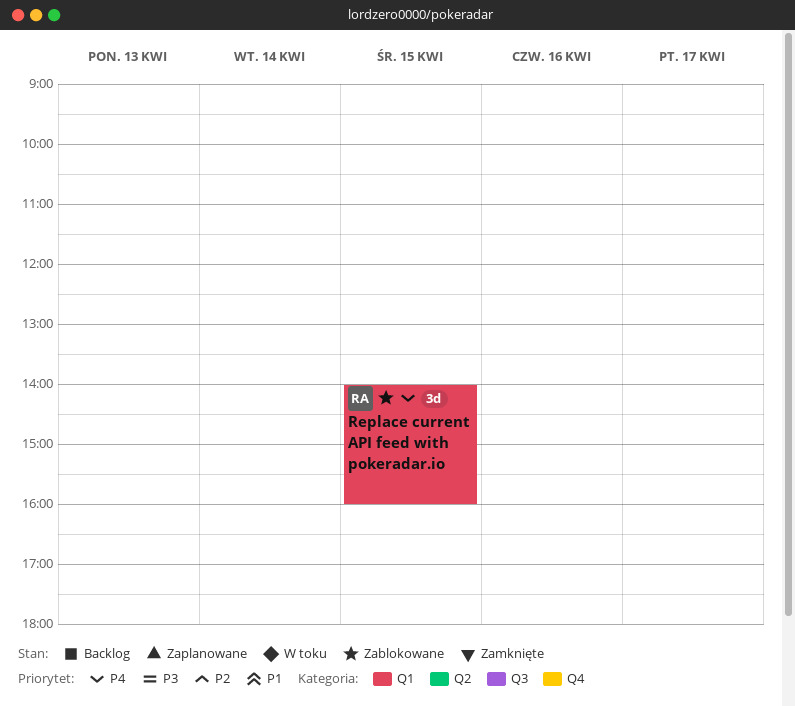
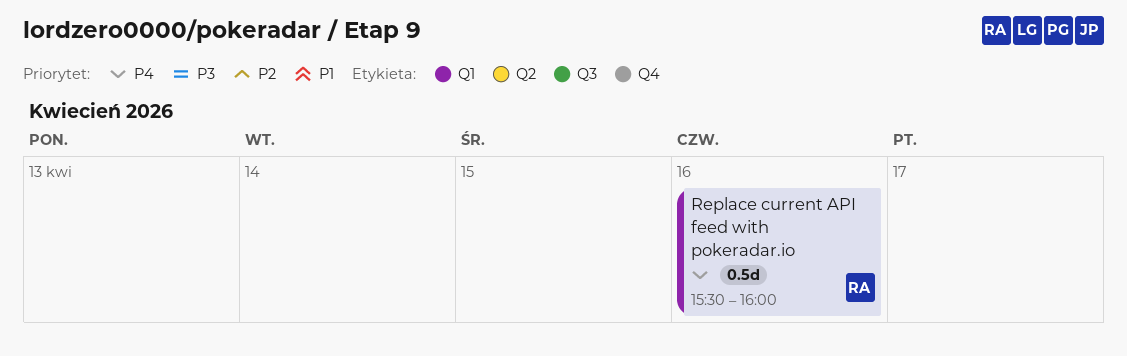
Replace current API feed with pokeradar.io, estimate: 3d -> 0.5d
Replace current API feed with pokeradar.io, day: Apr 15 -> Apr 16
Replace current API feed with pokeradar.io, begins: 14:00 -> 15:30

